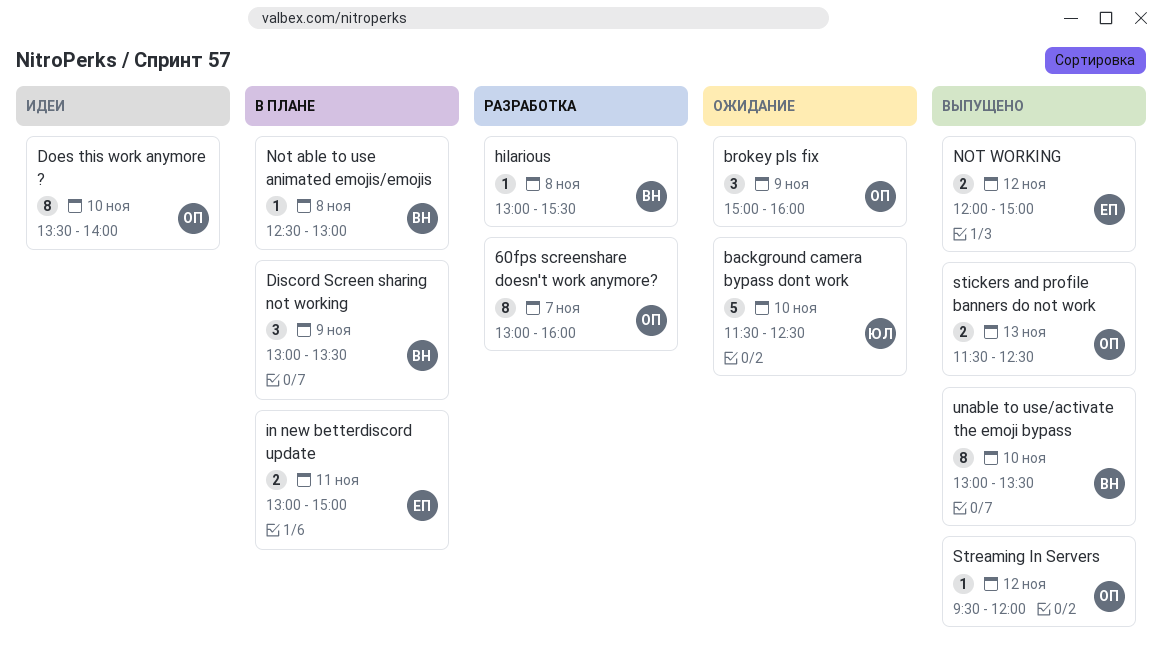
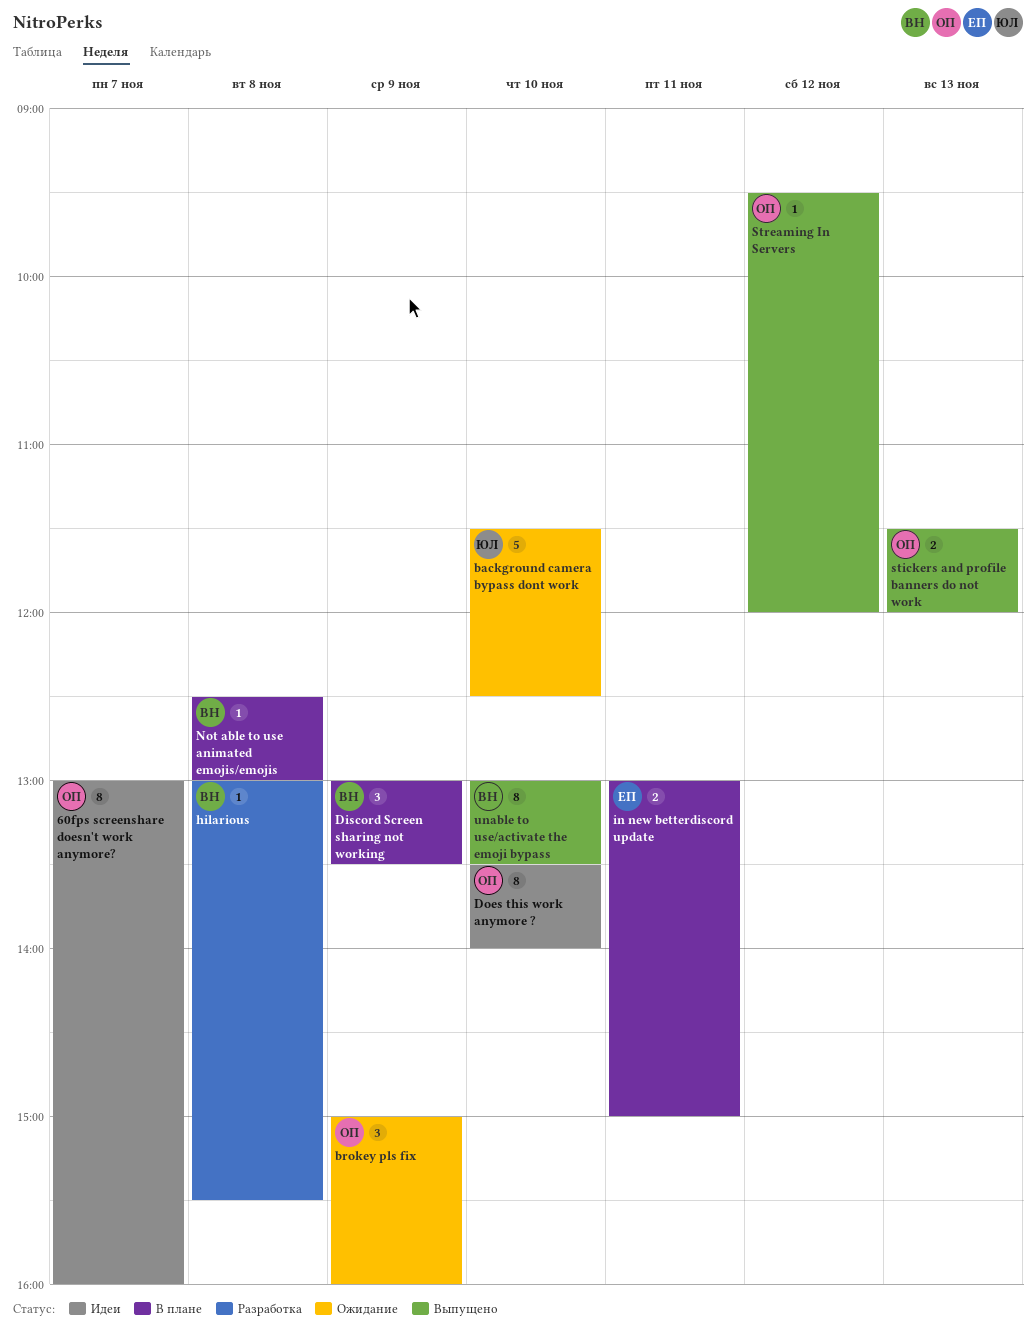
60fps screenshare doesn't work anymore?, status: Разработка -> Идеи
NOT WORKING: present -> none
stickers and profile banners do not work, ends: 12:30 -> 12:00

